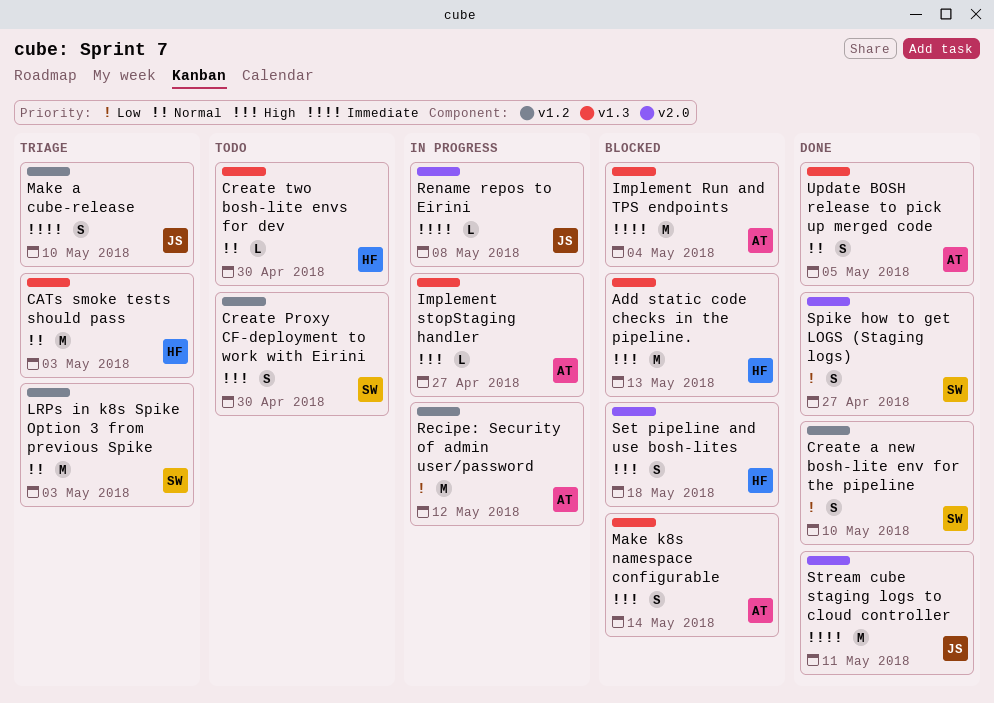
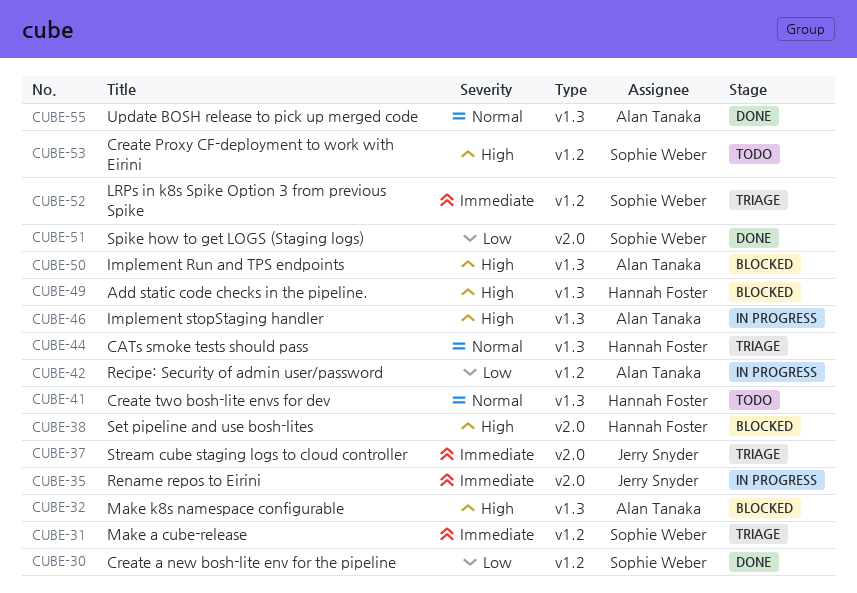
Implement Run and TPS endpoints, priority: Immediate -> High
LRPs in k8s Spike Option 3 from previous Spike, priority: Normal -> Immediate
Make a cube-release, owner: Jerry Snyder -> Sophie Weber
Stream cube staging logs to cloud controller, status: Done -> Triage

